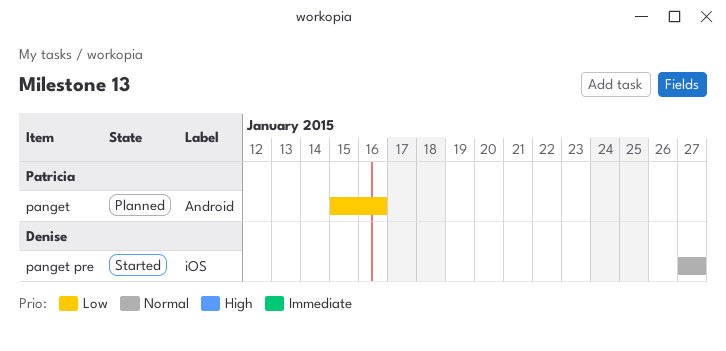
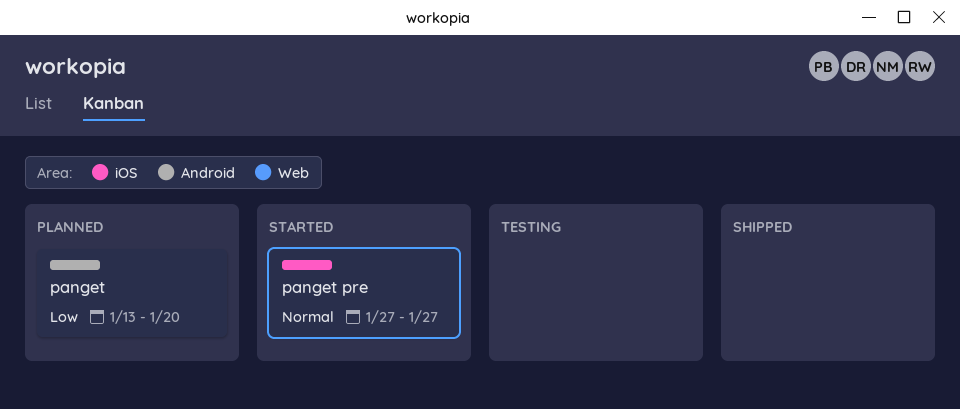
panget, start: Jan 15 -> Jan 13
panget, due: Jan 16 -> Jan 20

